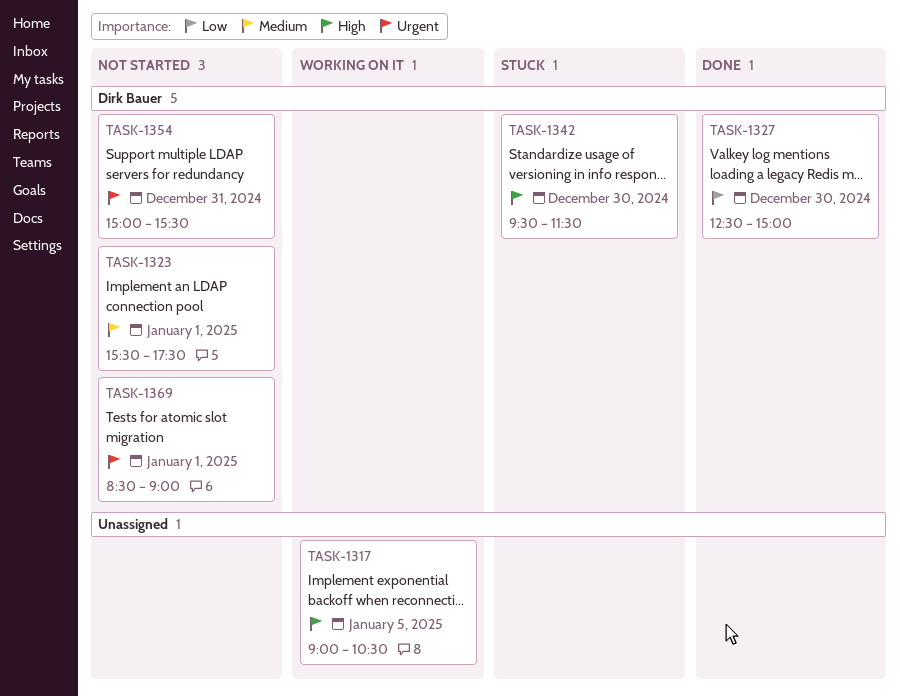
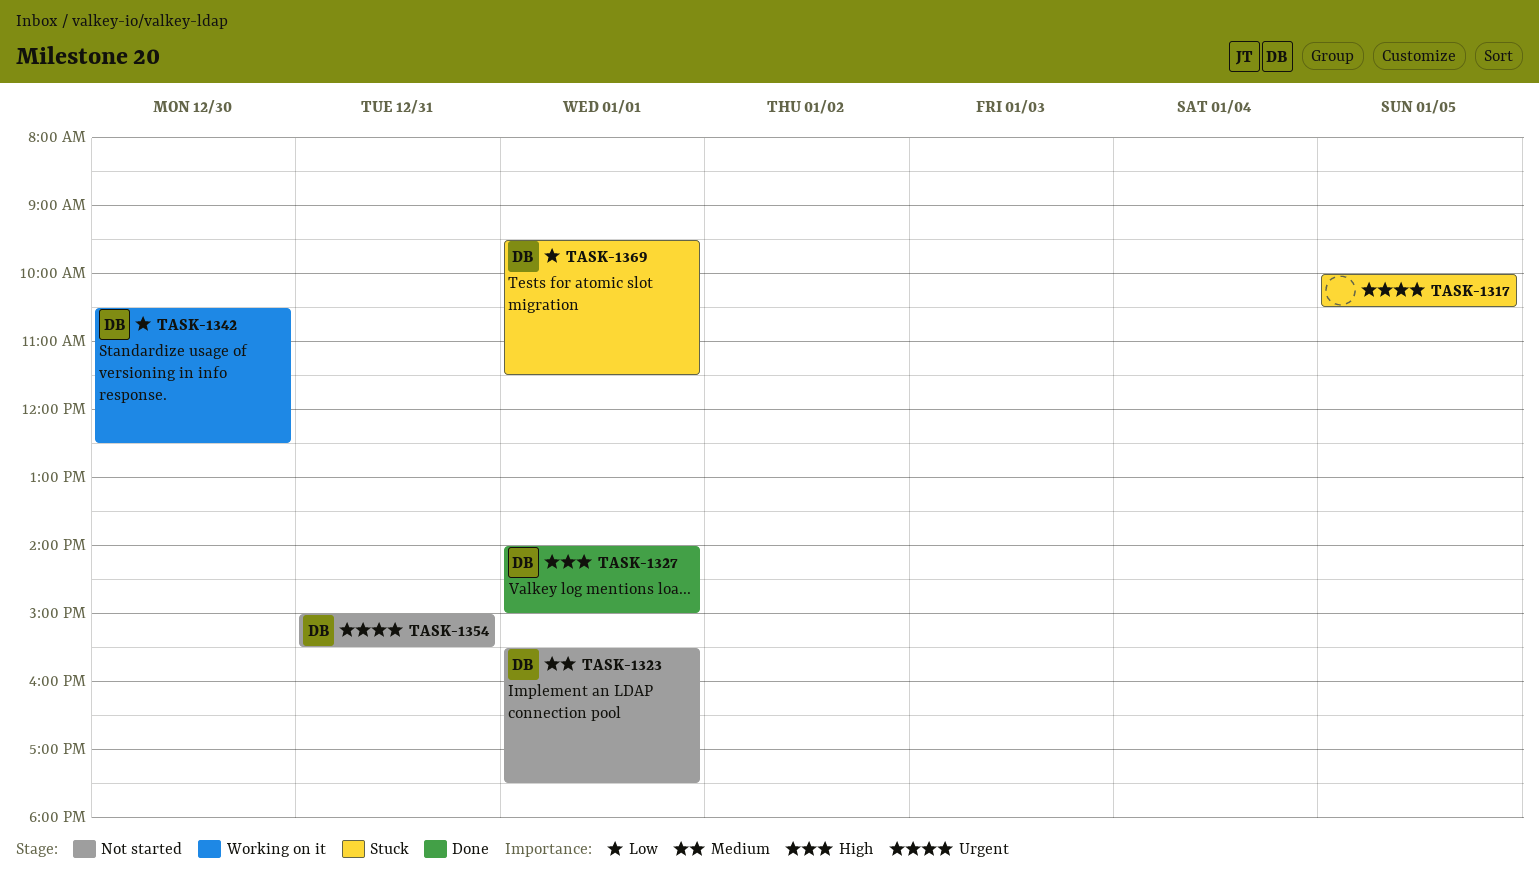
TASK-1317, status: Working on it -> Stuck
TASK-1317, priority: High -> Urgent
TASK-1317, begins: 09:00 -> 10:00
TASK-1327, priority: Low -> High
TASK-1327, day: Dec 30 -> Jan 1
TASK-1327, begins: 12:30 -> 14:00
TASK-1342, status: Stuck -> Working on it
TASK-1342, priority: High -> Low
TASK-1342, begins: 09:30 -> 10:30
TASK-1342, ends: 11:30 -> 12:30
TASK-1369, status: Not started -> Stuck
TASK-1369, priority: Urgent -> Low
TASK-1369, begins: 08:30 -> 09:30
TASK-1369, ends: 09:00 -> 11:30

